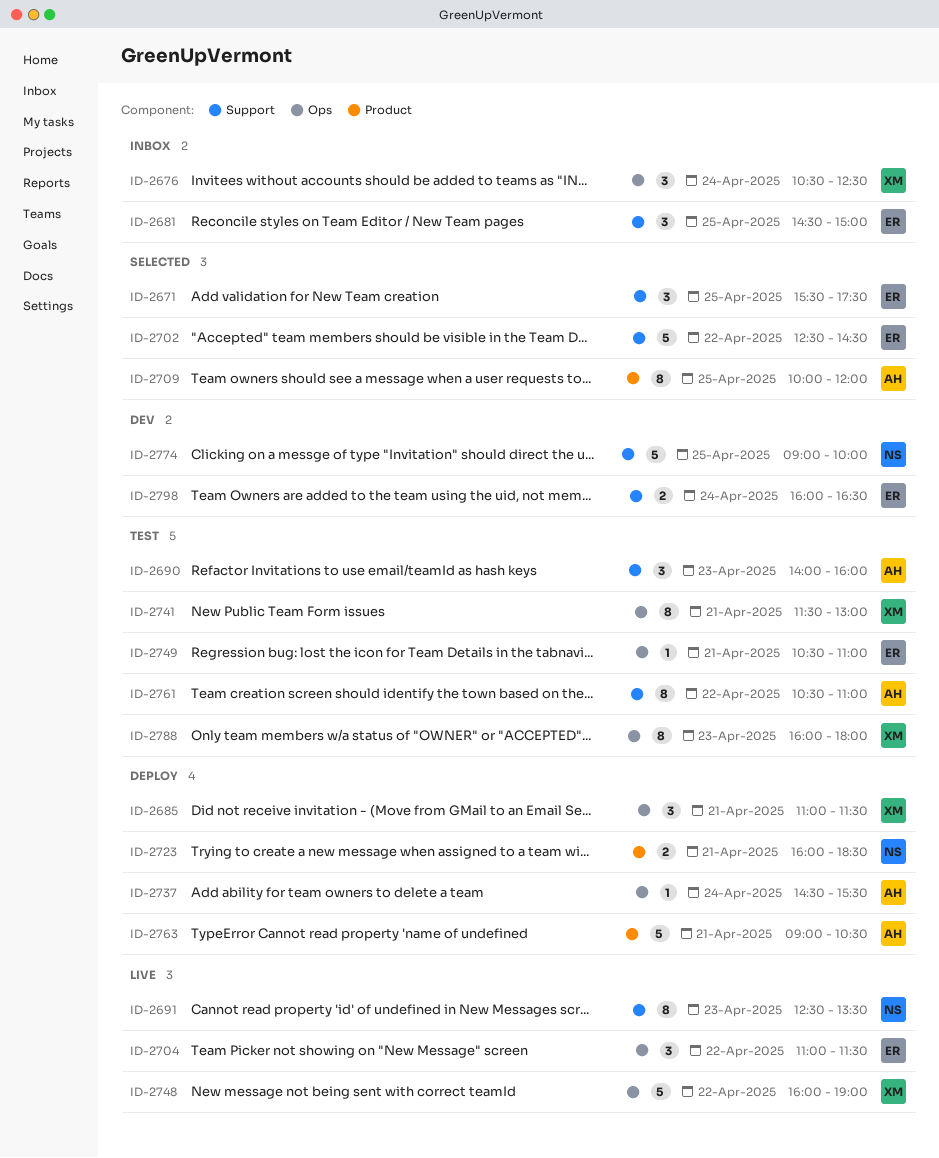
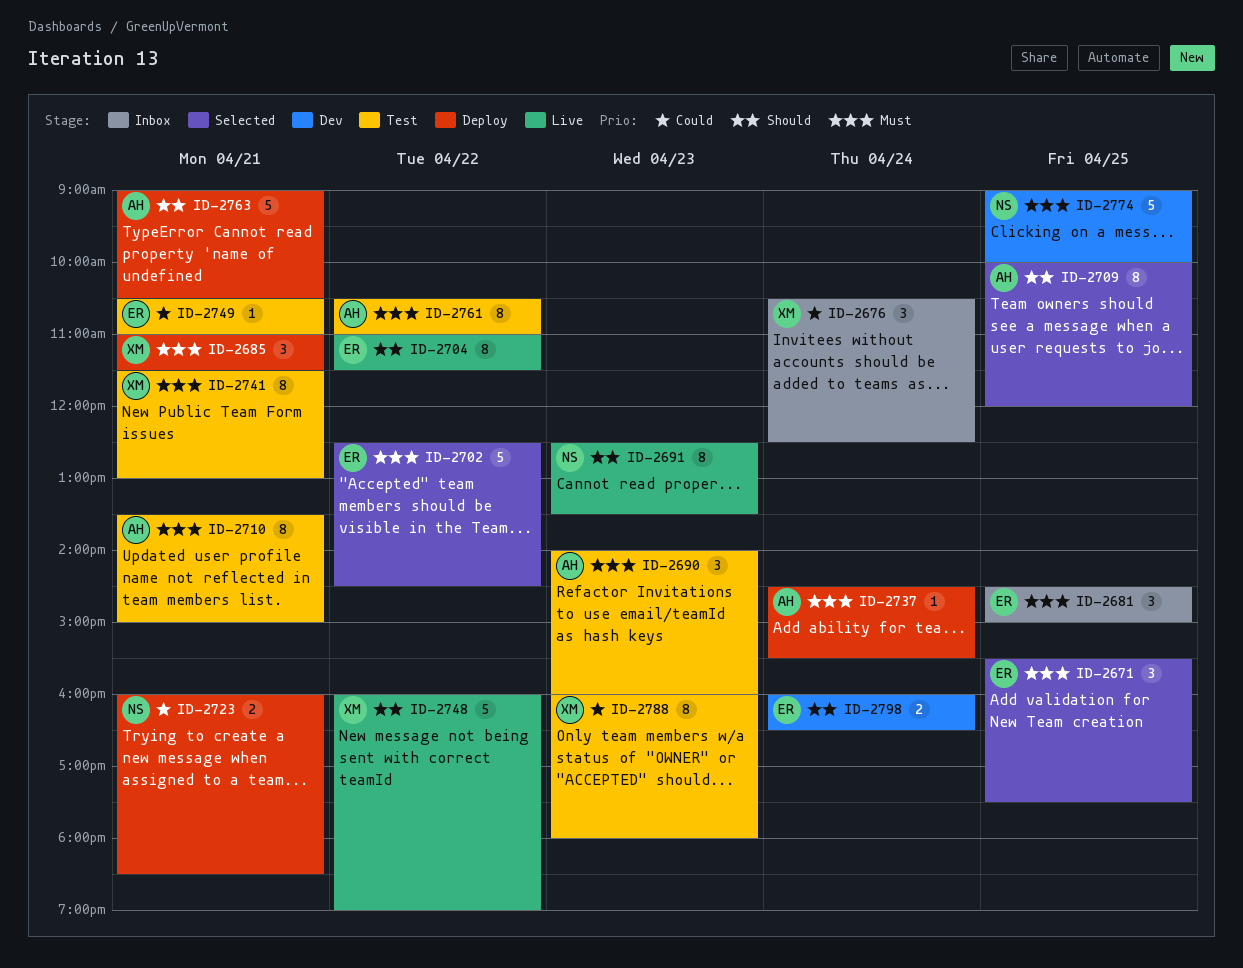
ID-2704, estimate: 3 -> 8
ID-2710: none -> present

